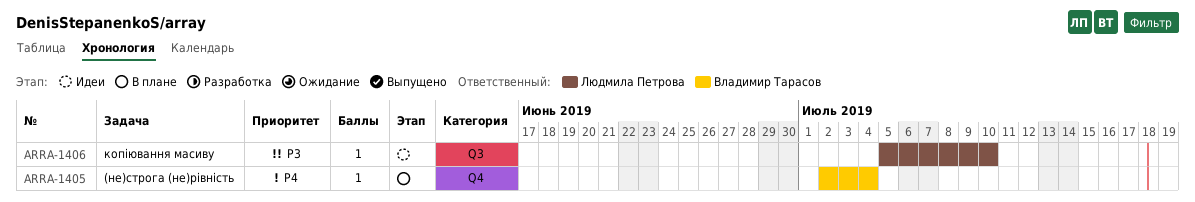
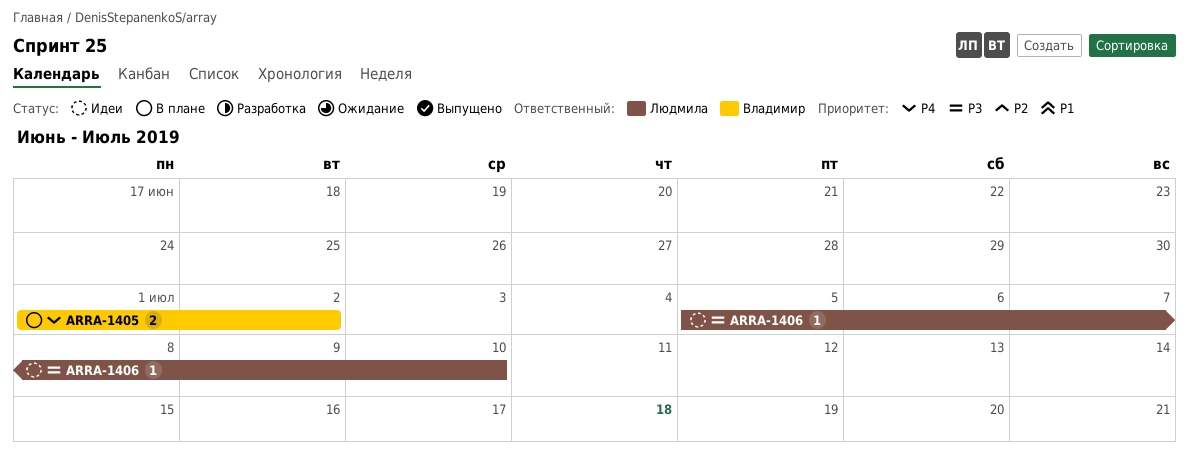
ARRA-1405, estimate: 1 -> 2
ARRA-1405, start: Jul 2 -> Jul 1
ARRA-1405, due: Jul 4 -> Jul 2

